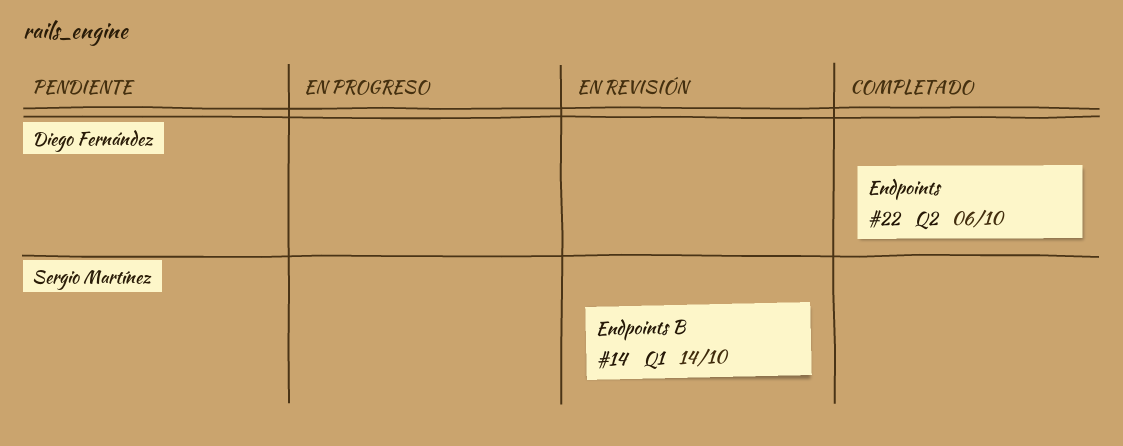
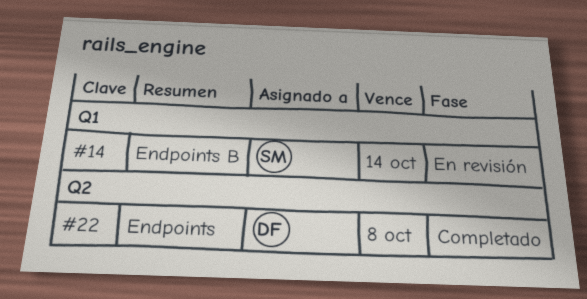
#22, due: Oct 6 -> Oct 8

